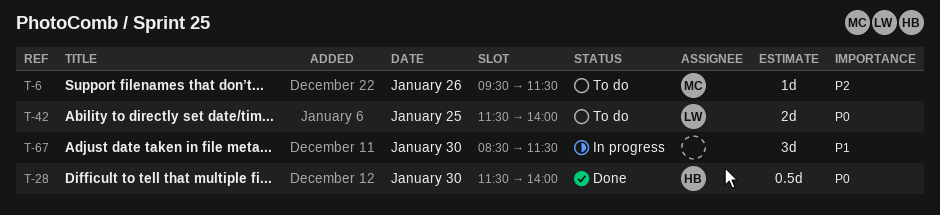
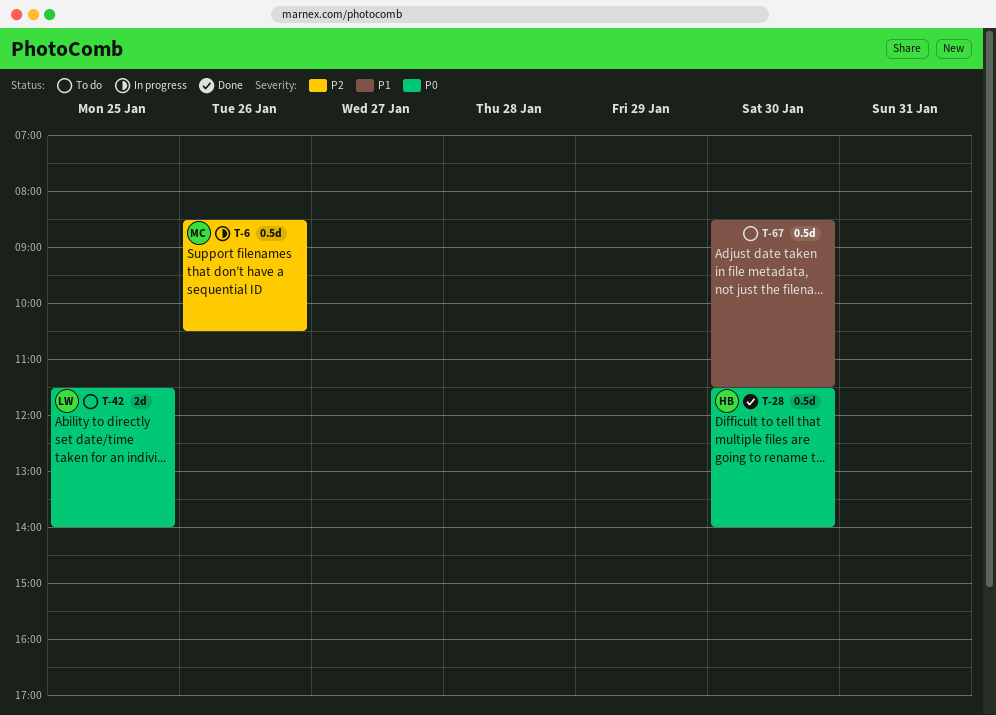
T-6, status: To do -> In progress
T-6, estimate: 1d -> 0.5d
T-6, begins: 09:30 -> 08:30
T-6, ends: 11:30 -> 10:30
T-67, status: In progress -> To do
T-67, estimate: 3d -> 0.5d

